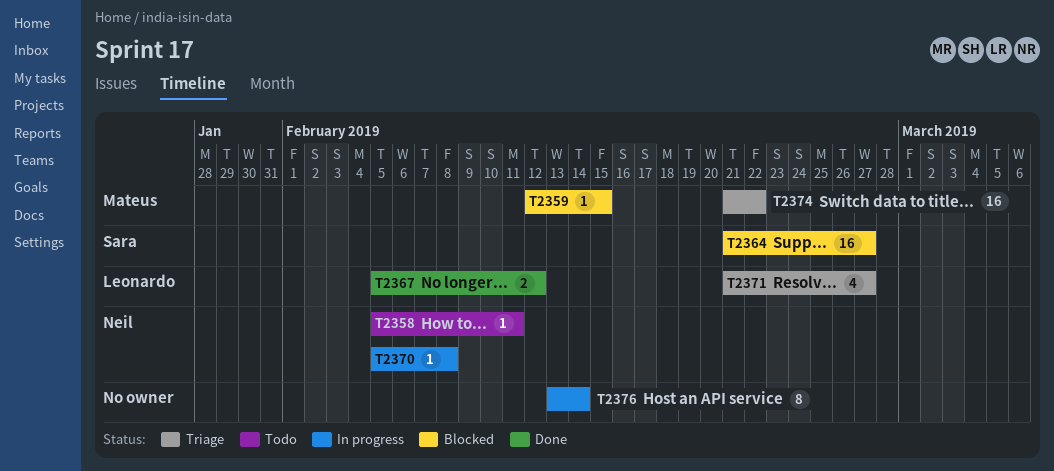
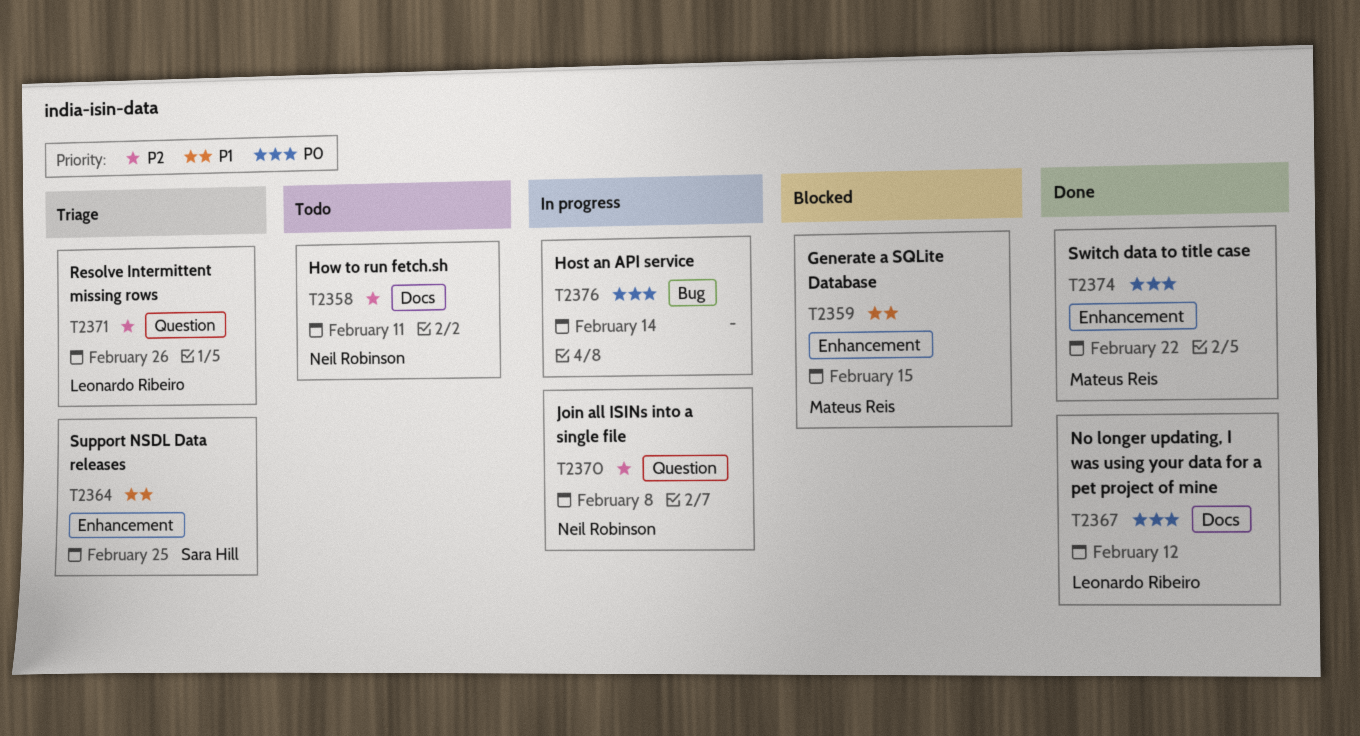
T2364, status: Blocked -> Triage
T2364, due: Feb 27 -> Feb 25
T2371, due: Feb 27 -> Feb 26
T2374, status: Triage -> Done

